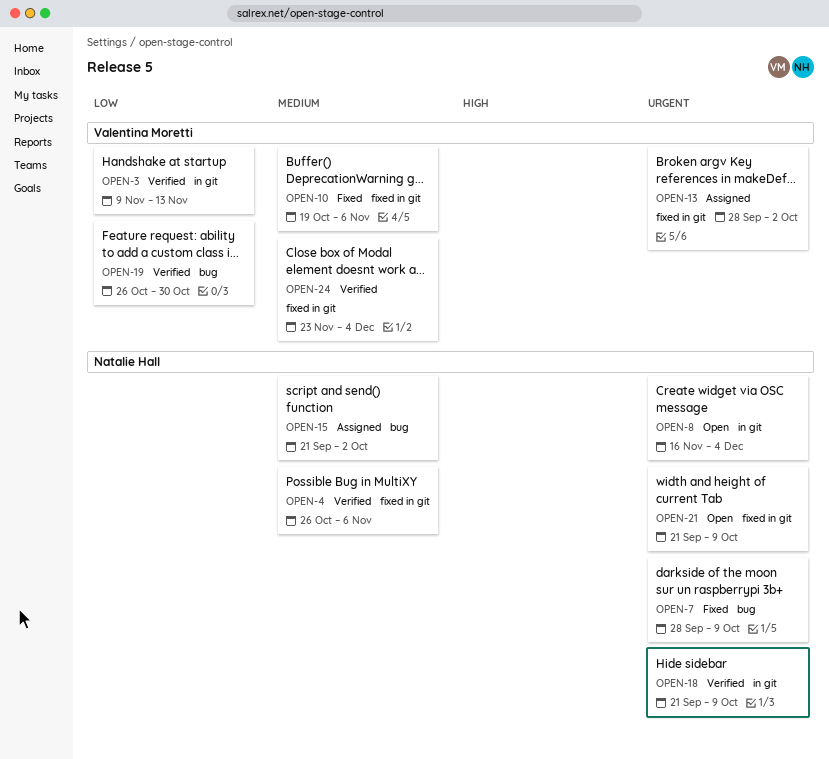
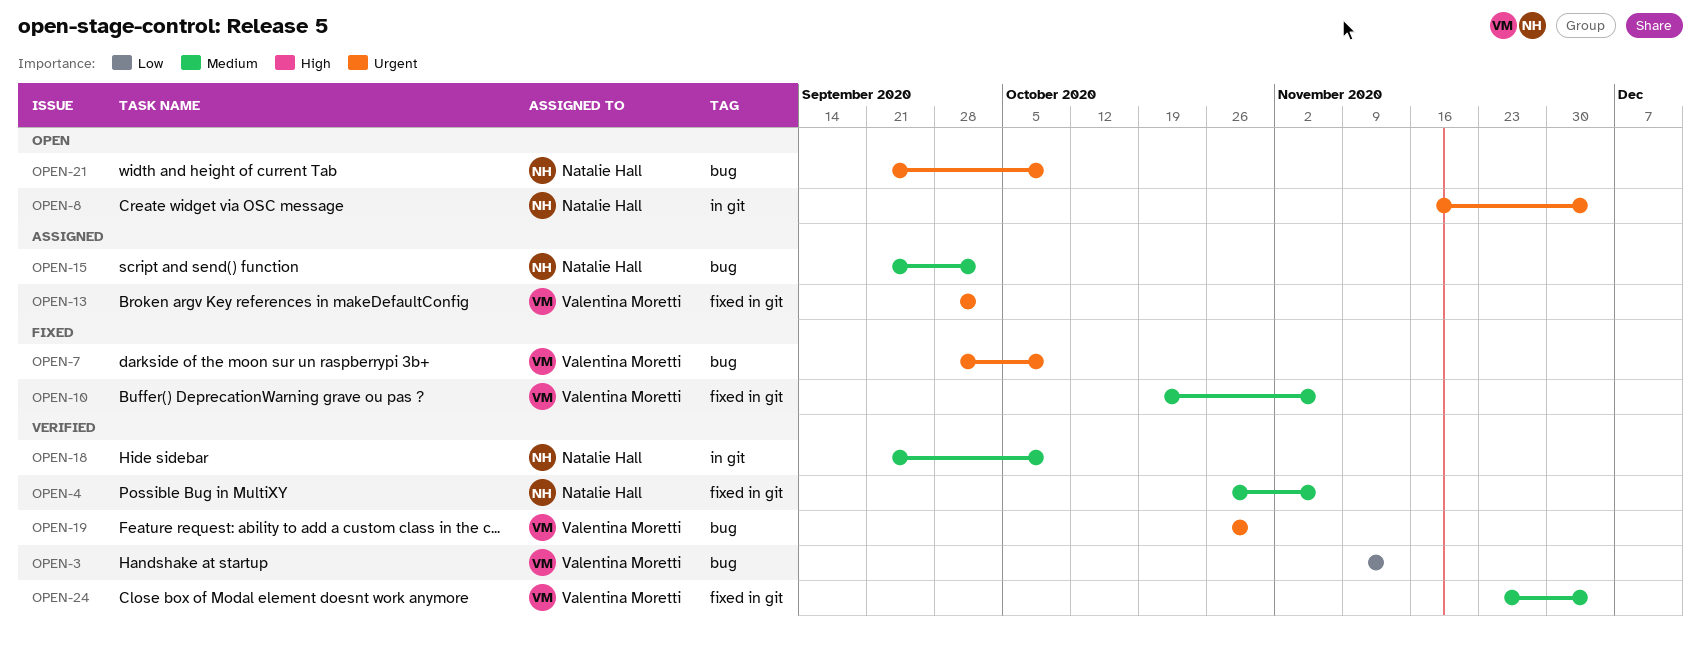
OPEN-3, label: in git -> bug
OPEN-7, owner: Natalie Hall -> Valentina Moretti
OPEN-18, priority: Urgent -> Medium
OPEN-19, priority: Low -> Urgent
OPEN-21, label: fixed in git -> bug

